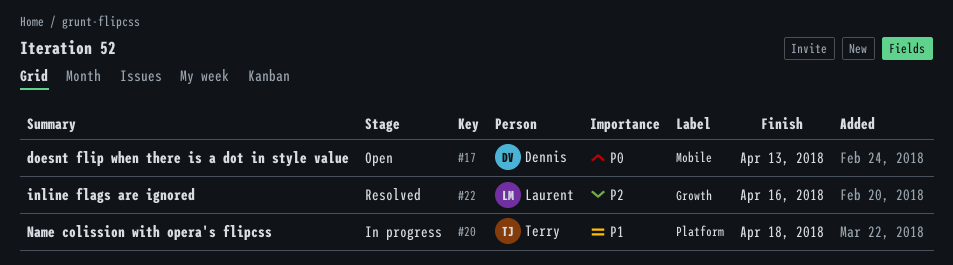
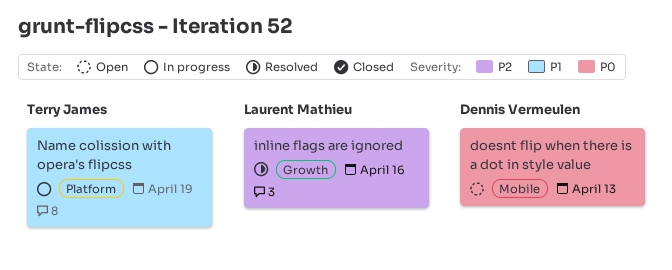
Name colission with opera's flipcss, due: Apr 18 -> Apr 19

